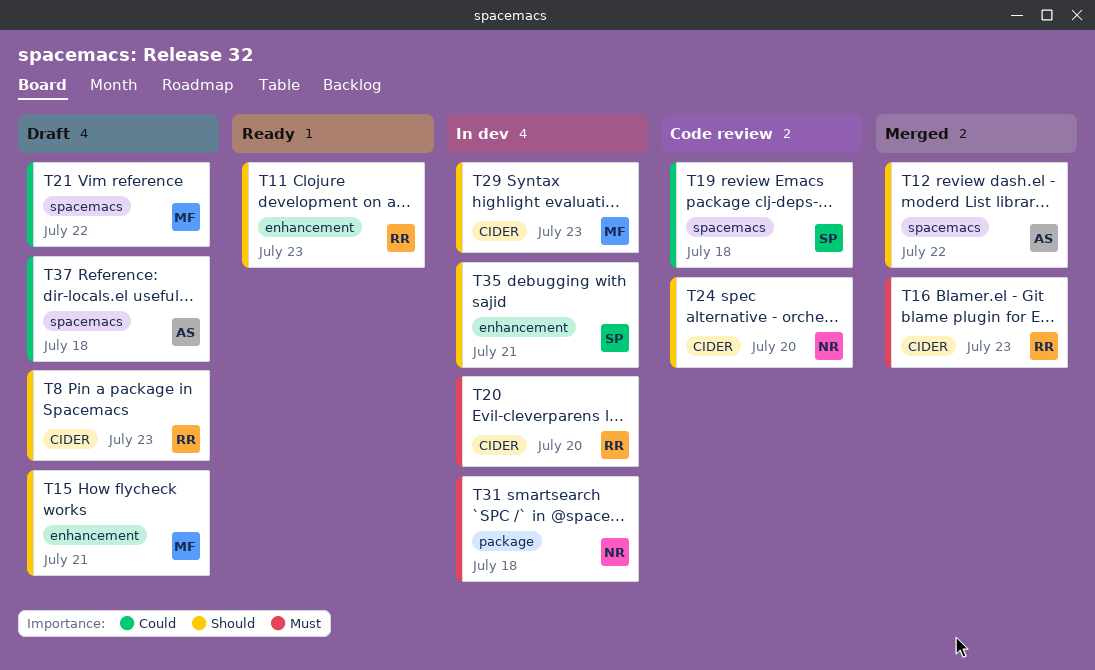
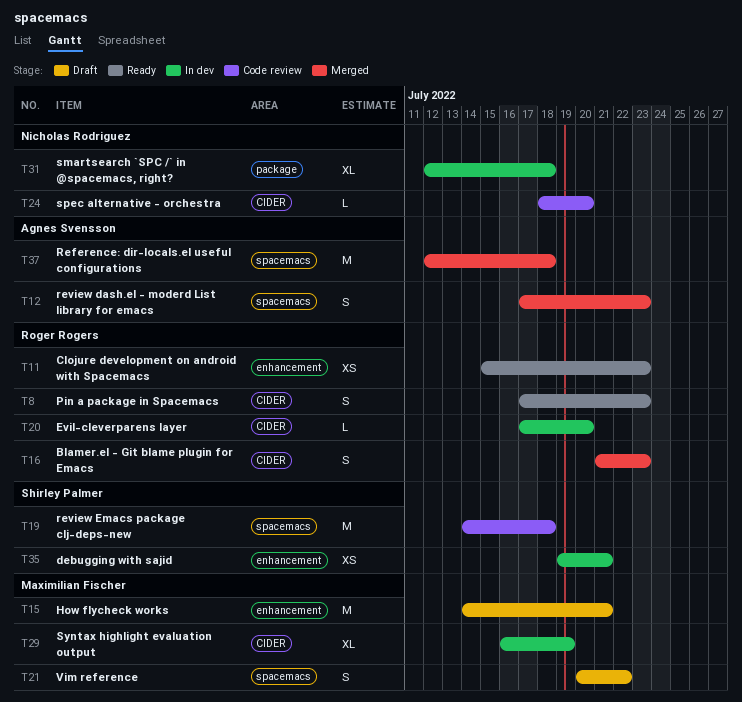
T8, status: Draft -> Ready
T12, due: Jul 22 -> Jul 23
T29, due: Jul 23 -> Jul 19
T37, status: Draft -> Merged

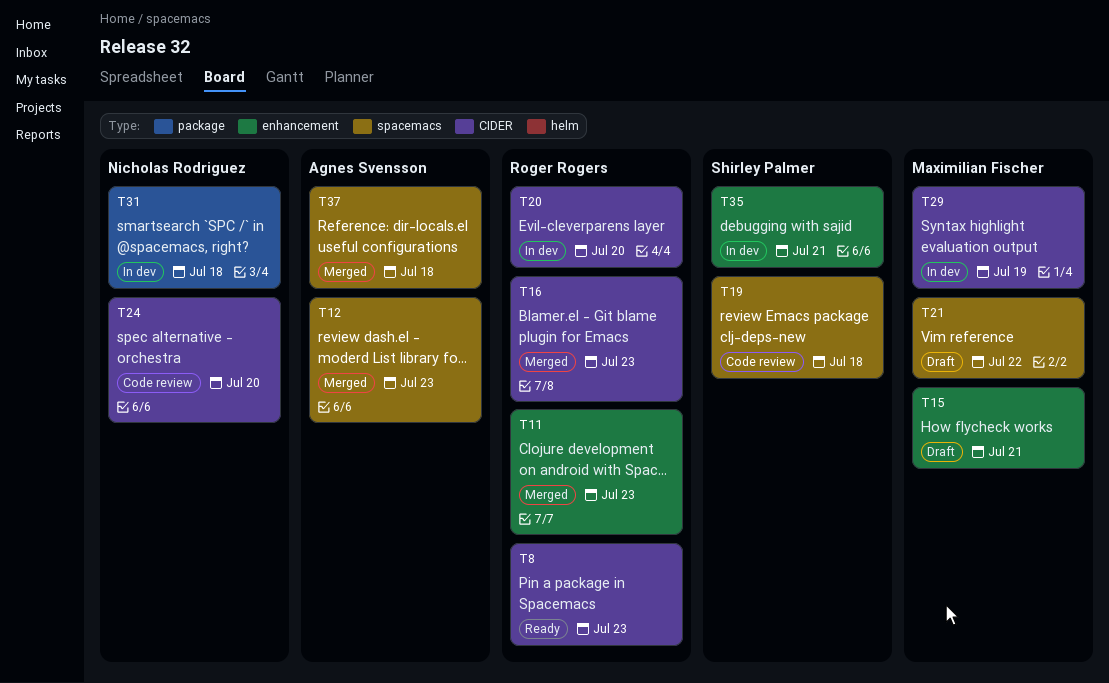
T11, status: Ready -> Merged

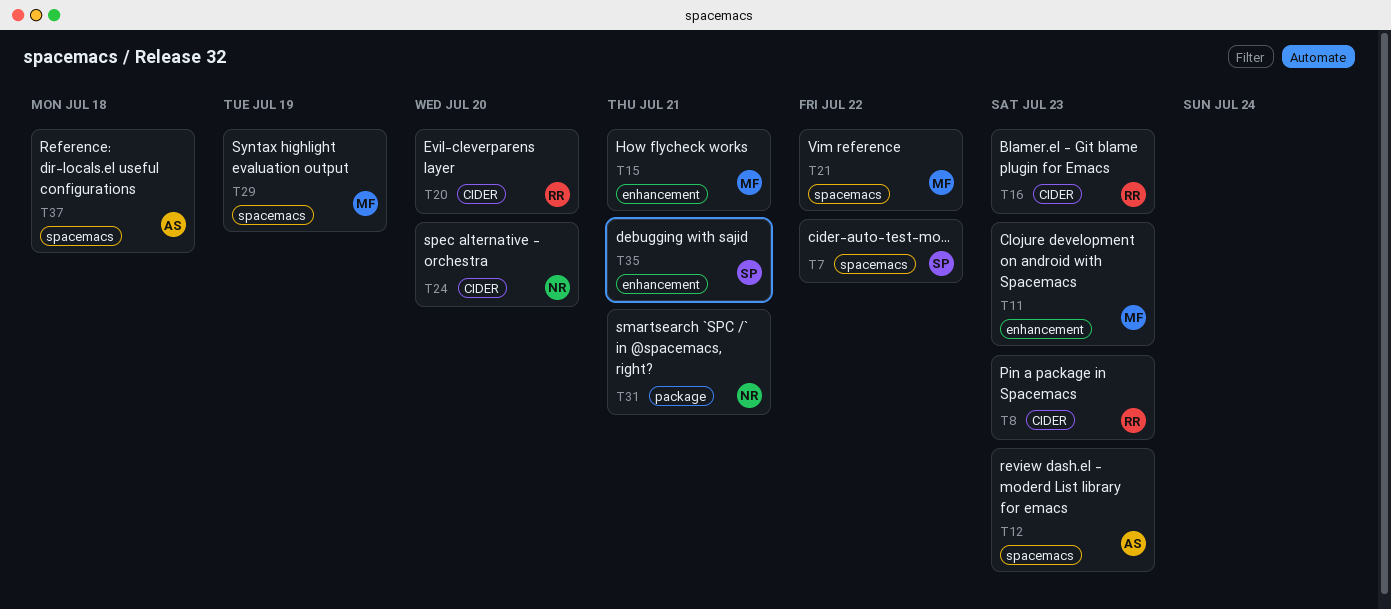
T7: none -> present
T11, owner: Roger Rogers -> Maximilian Fischer
T19: present -> none
T29, label: CIDER -> spacemacs
T31, due: Jul 18 -> Jul 21

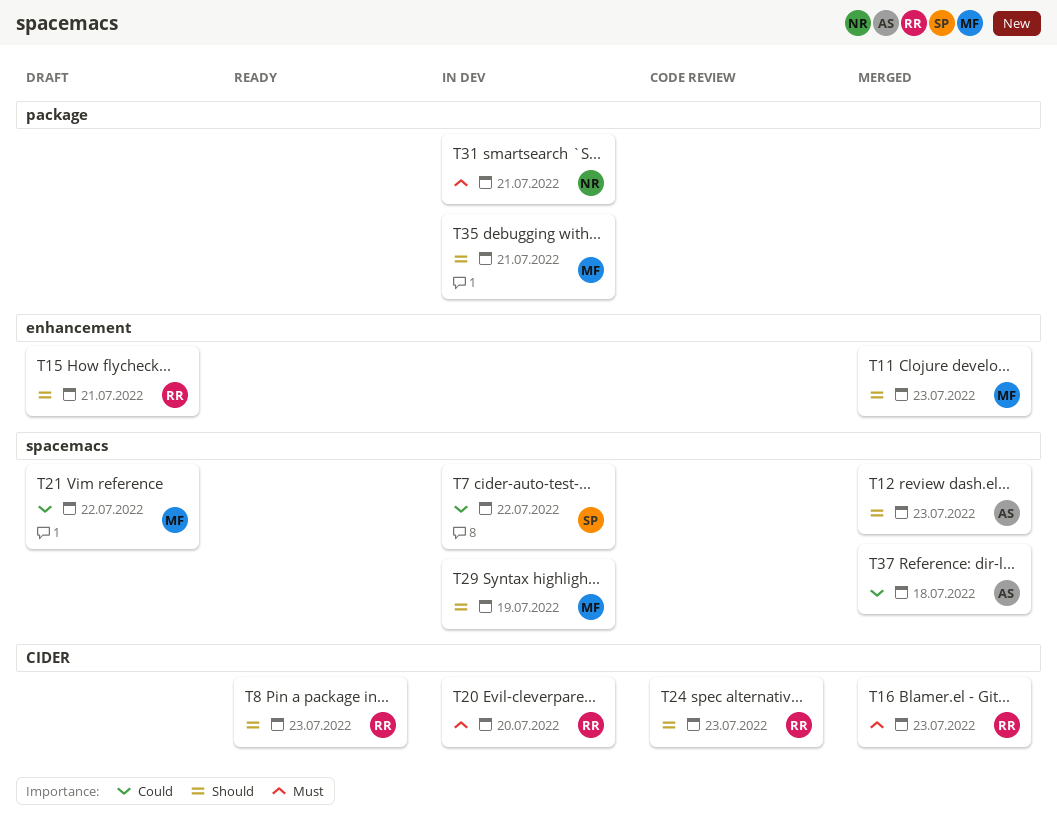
T15, owner: MF -> RR
T24, owner: NR -> RR
T24, due: Jul 20 -> Jul 23
T35, owner: SP -> MF
T35, label: enhancement -> package

